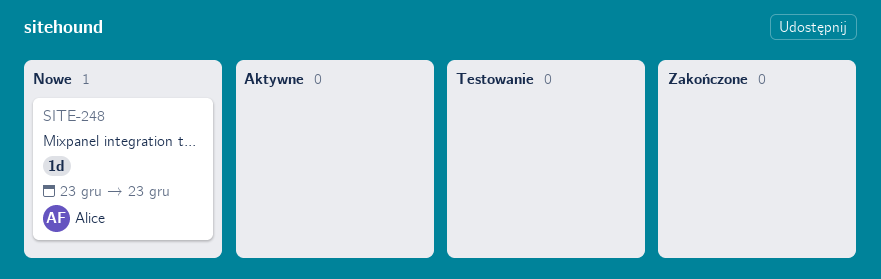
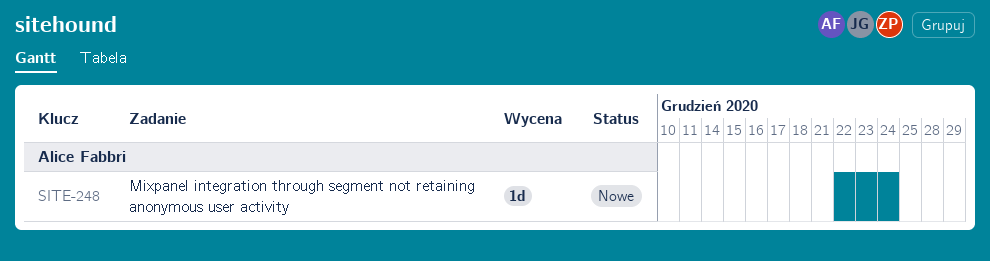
SITE-248, start: Dec 23 -> Dec 22
SITE-248, due: Dec 23 -> Dec 24

